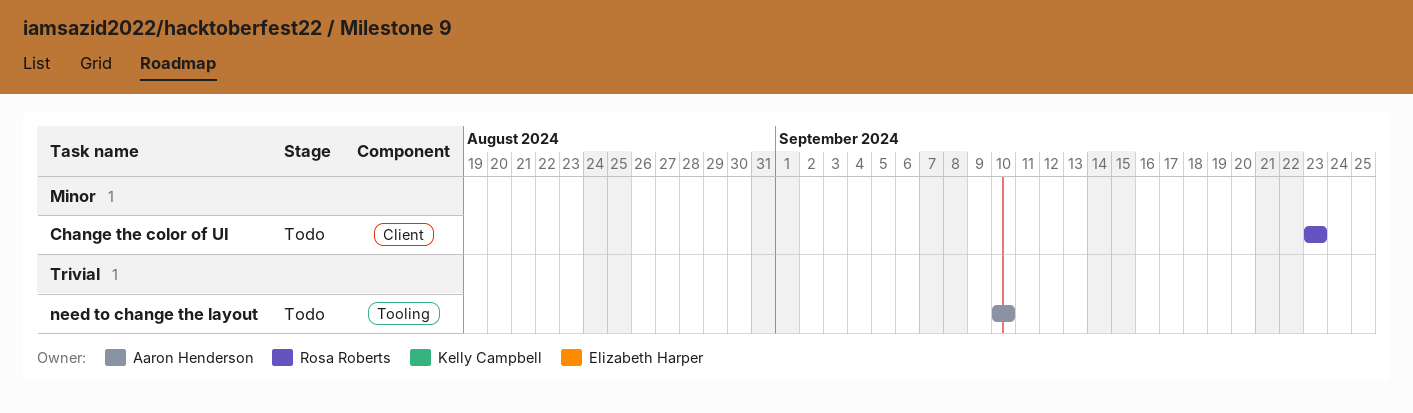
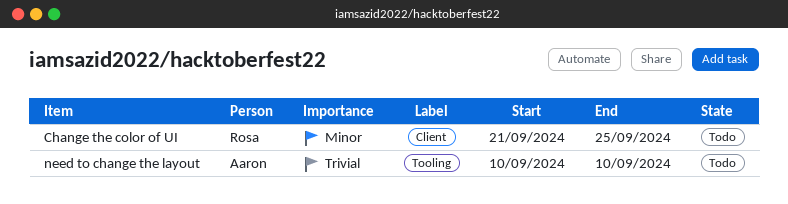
Change the color of UI, start: Sep 23 -> Sep 21
Change the color of UI, due: Sep 23 -> Sep 25

